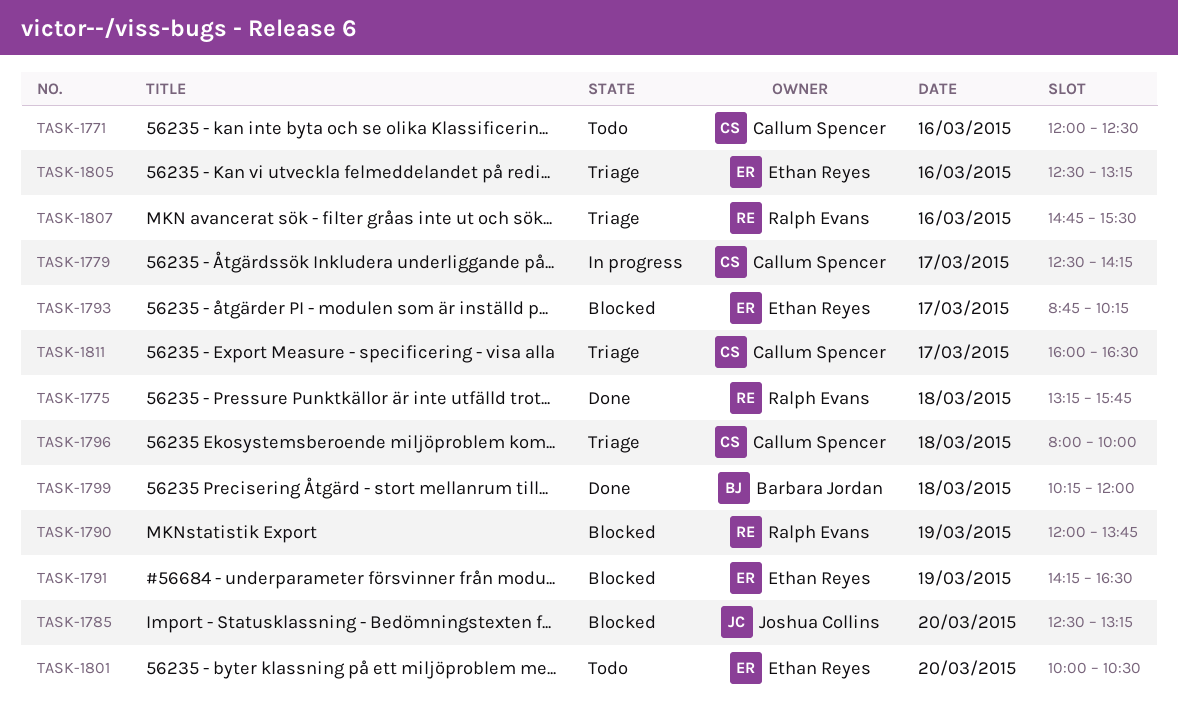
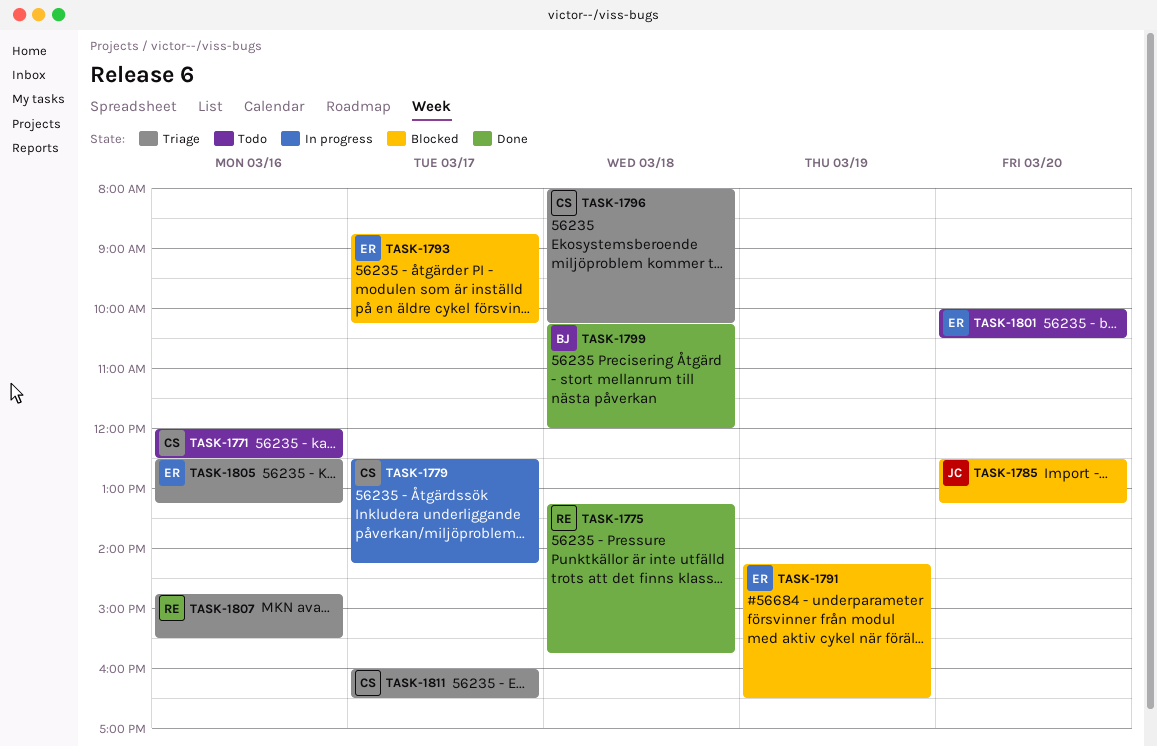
TASK-1790: present -> none
TASK-1796, ends: 10:00 -> 10:15

